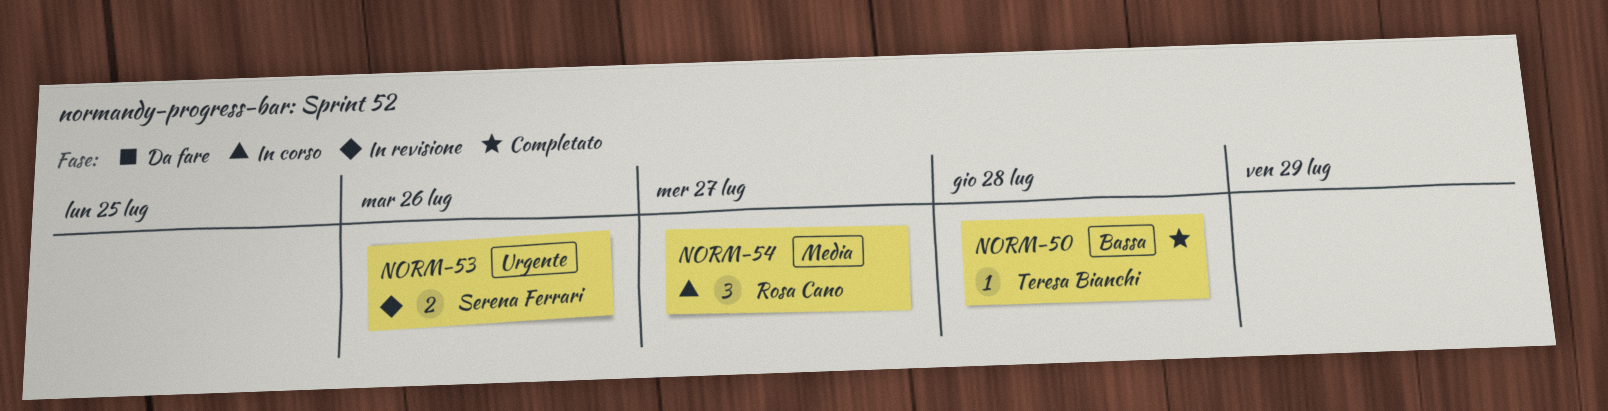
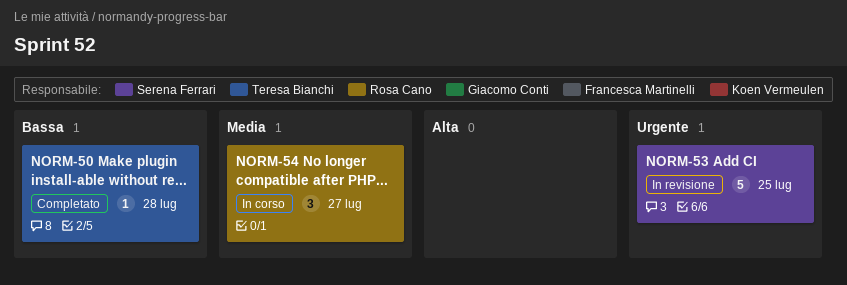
NORM-53, estimate: 2 -> 5
NORM-53, due: Jul 26 -> Jul 25

